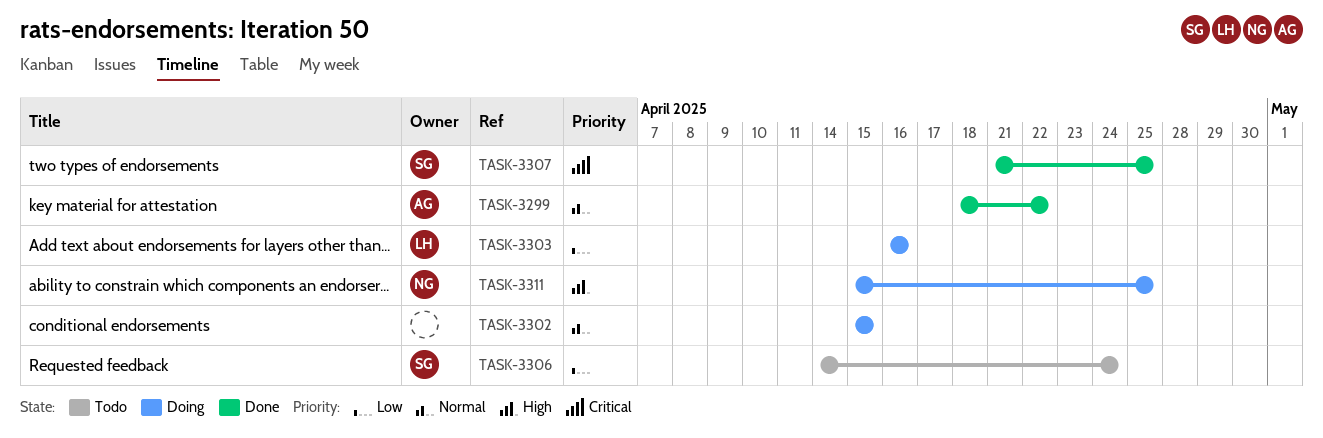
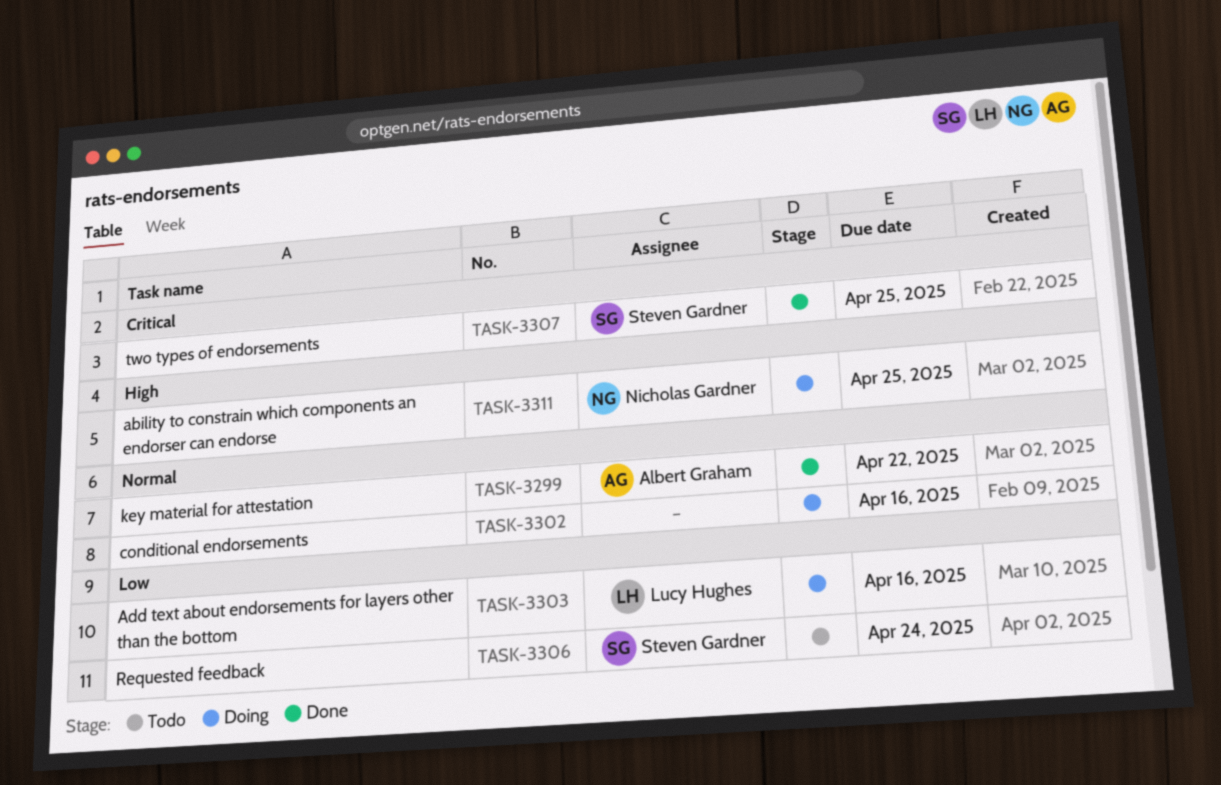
TASK-3302, due: Apr 15 -> Apr 16

